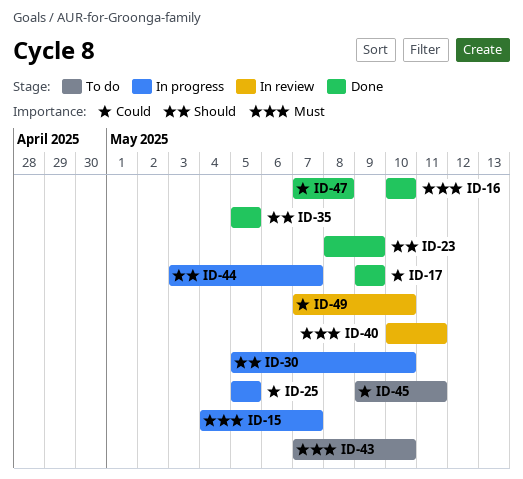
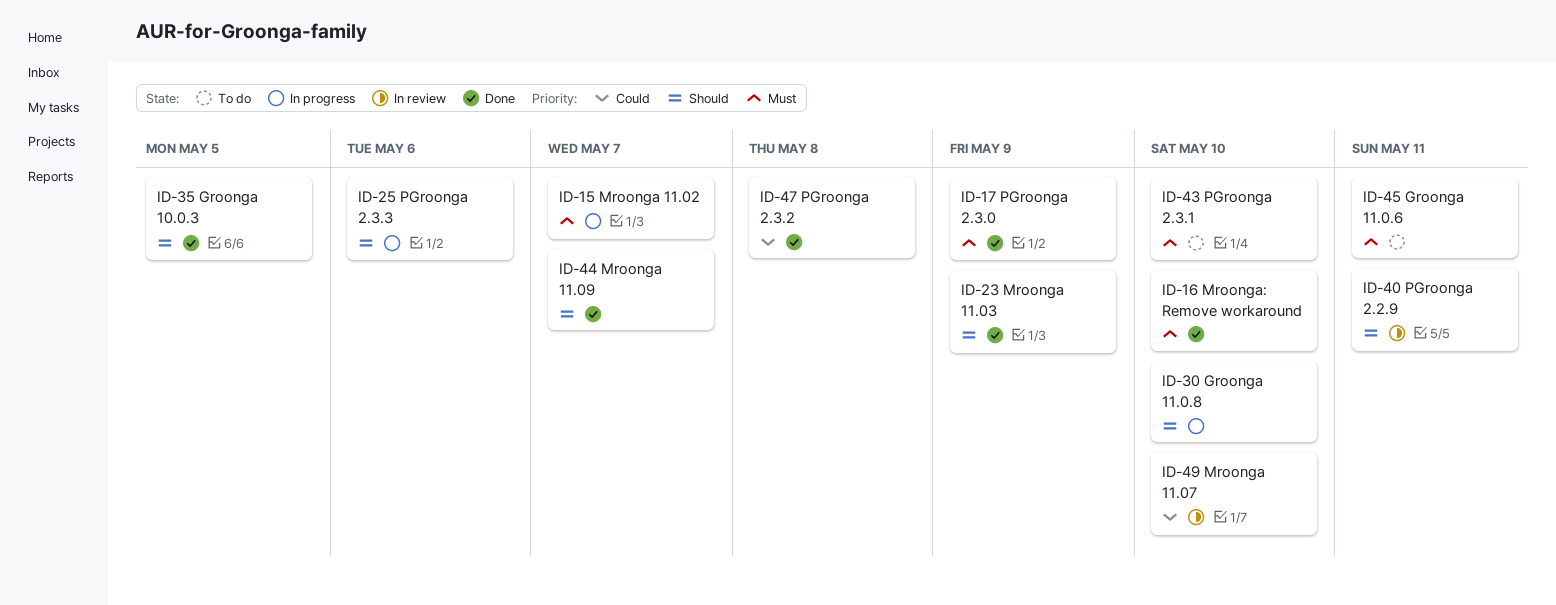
ID-17, priority: Could -> Must
ID-25, priority: Could -> Should
ID-25, due: May 5 -> May 6
ID-40, priority: Must -> Should
ID-44, status: In progress -> Done
ID-45, priority: Could -> Must

